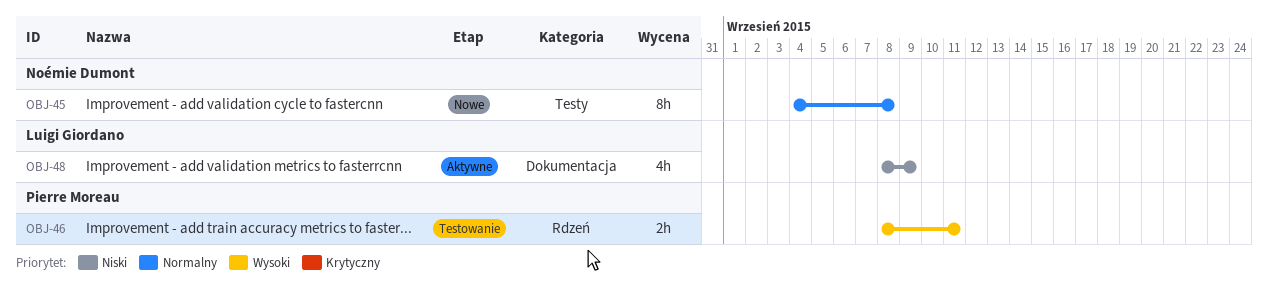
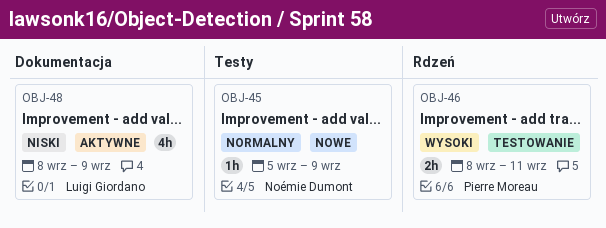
OBJ-45, estimate: 8h -> 1h
OBJ-45, start: Sep 4 -> Sep 5
OBJ-45, due: Sep 8 -> Sep 9

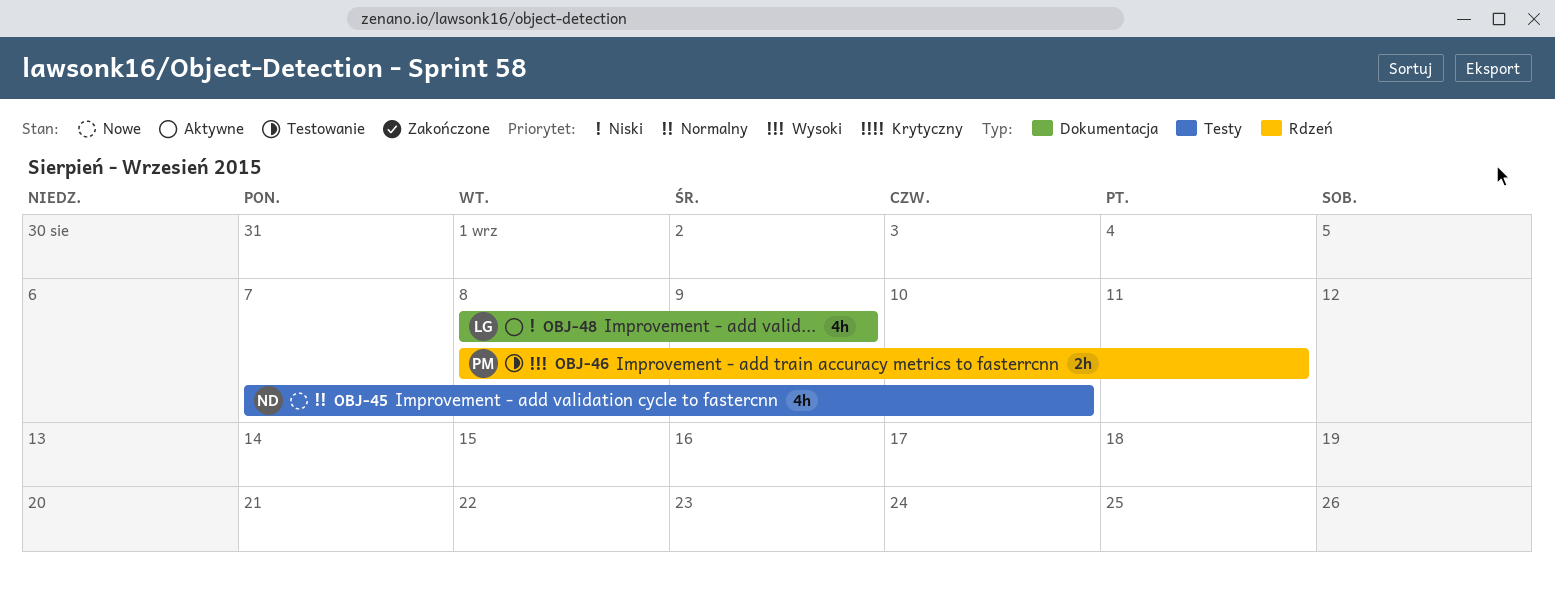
OBJ-45, estimate: 1h -> 4h
OBJ-45, start: Sep 5 -> Sep 7
OBJ-45, due: Sep 9 -> Sep 10

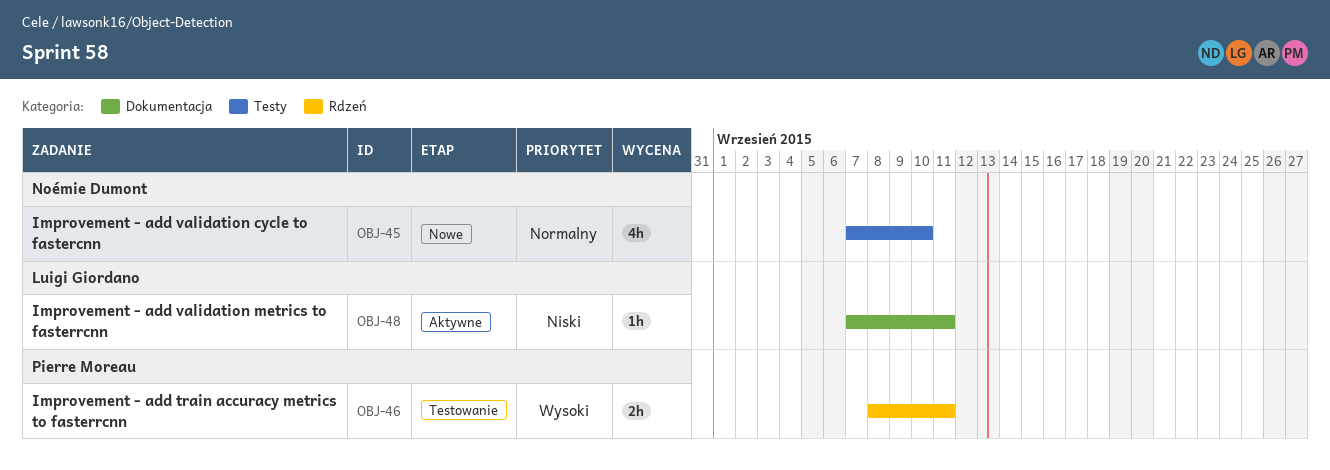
OBJ-48, estimate: 4h -> 1h
OBJ-48, start: Sep 8 -> Sep 7
OBJ-48, due: Sep 9 -> Sep 11

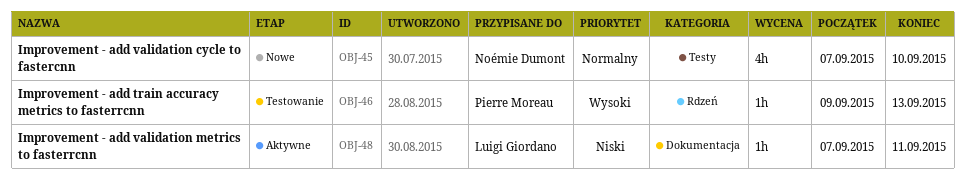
OBJ-46, estimate: 2h -> 1h
OBJ-46, start: Sep 8 -> Sep 9
OBJ-46, due: Sep 11 -> Sep 13

